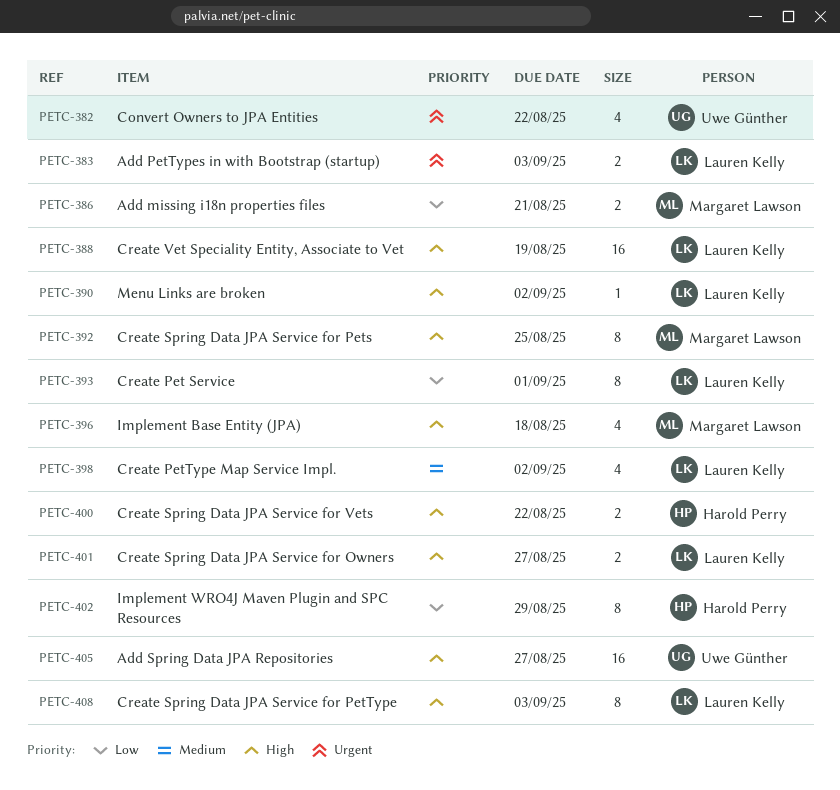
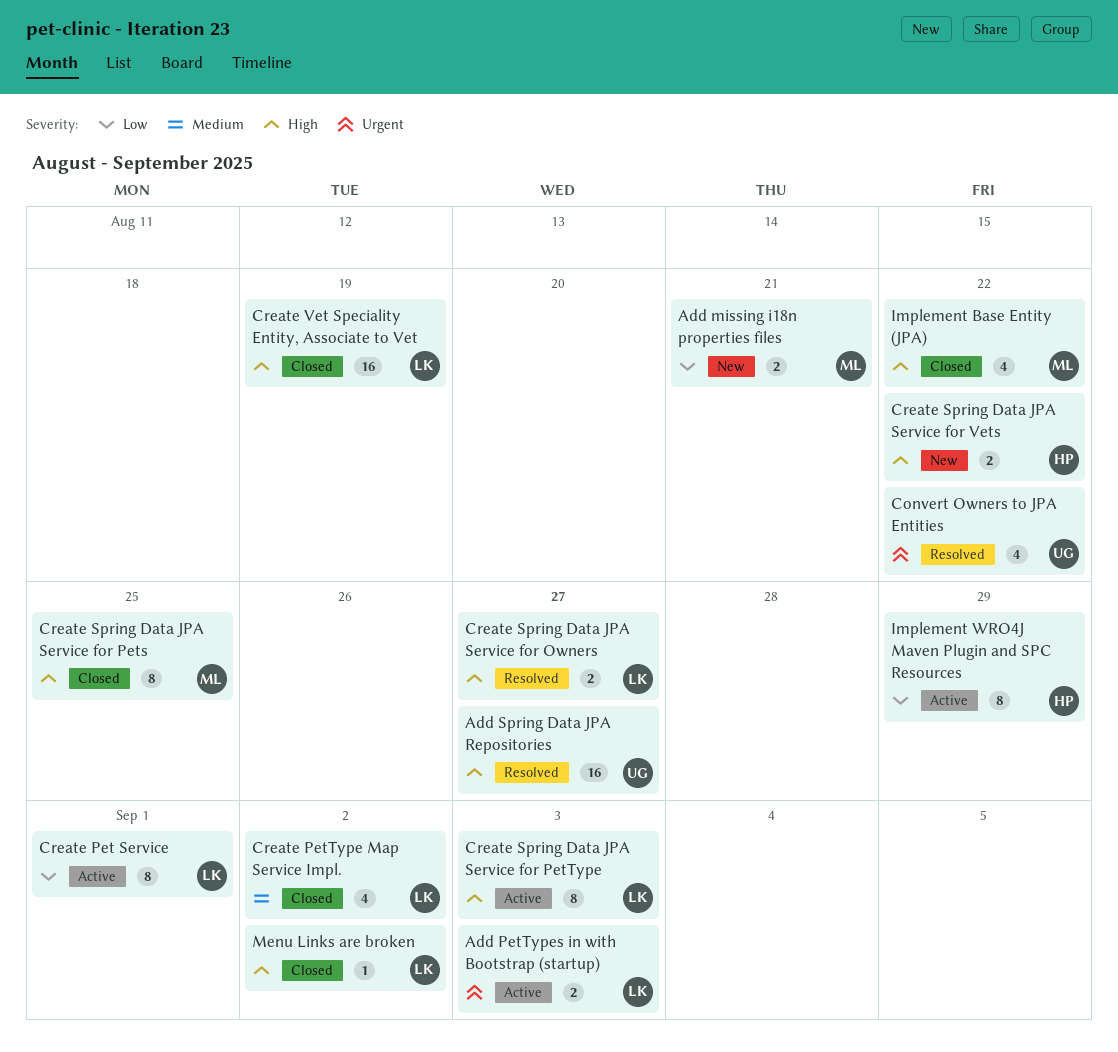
Implement Base Entity (JPA), due: Aug 18 -> Aug 22

